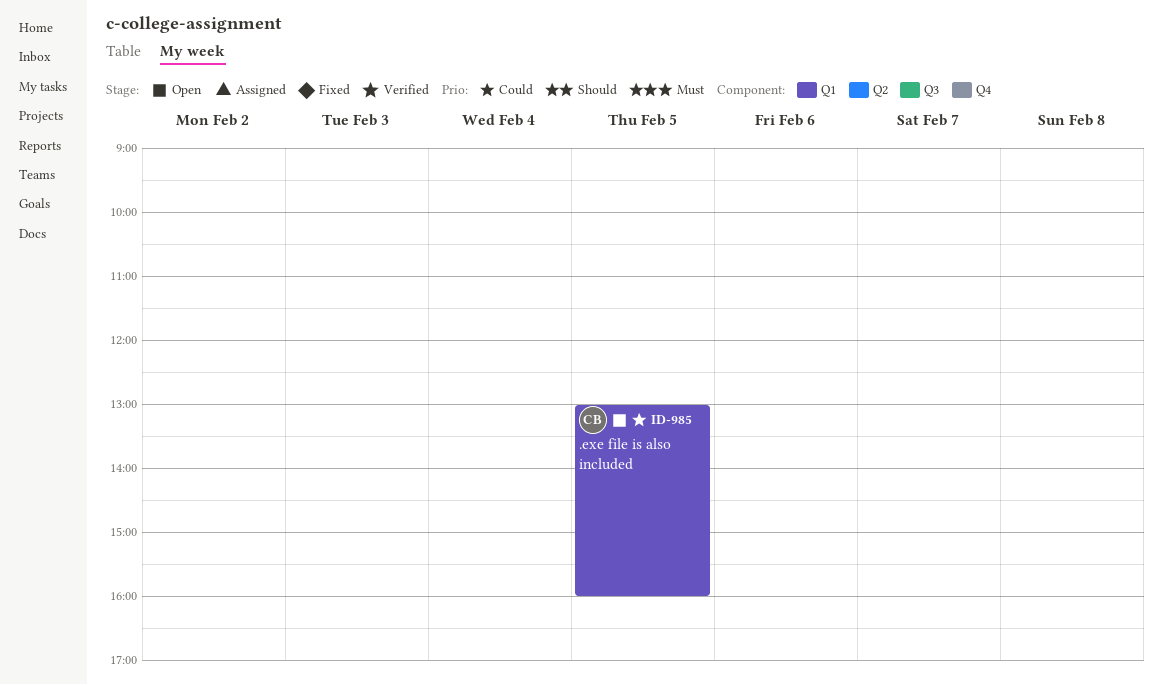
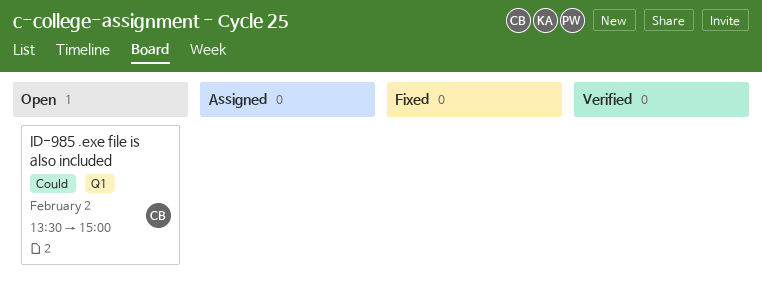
ID-985, day: Feb 5 -> Feb 2
ID-985, begins: 13:00 -> 13:30
ID-985, ends: 16:00 -> 15:00

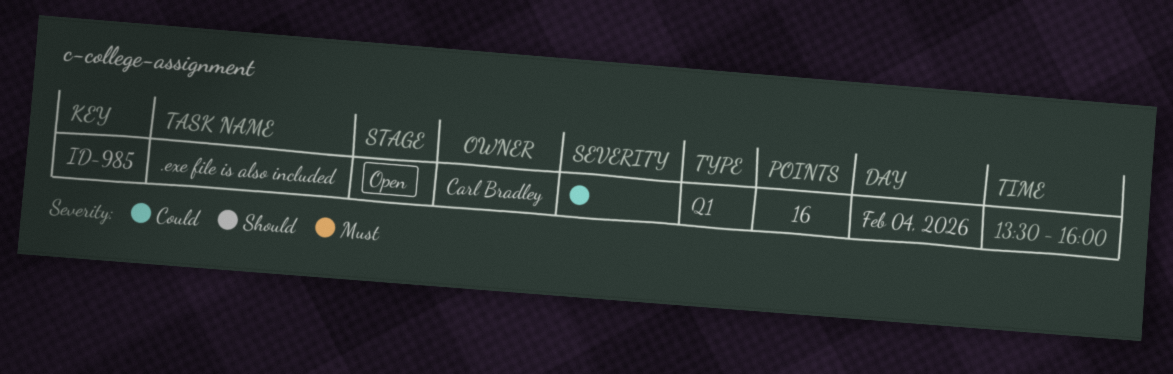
ID-985, day: Feb 2 -> Feb 4
ID-985, ends: 15:00 -> 16:00

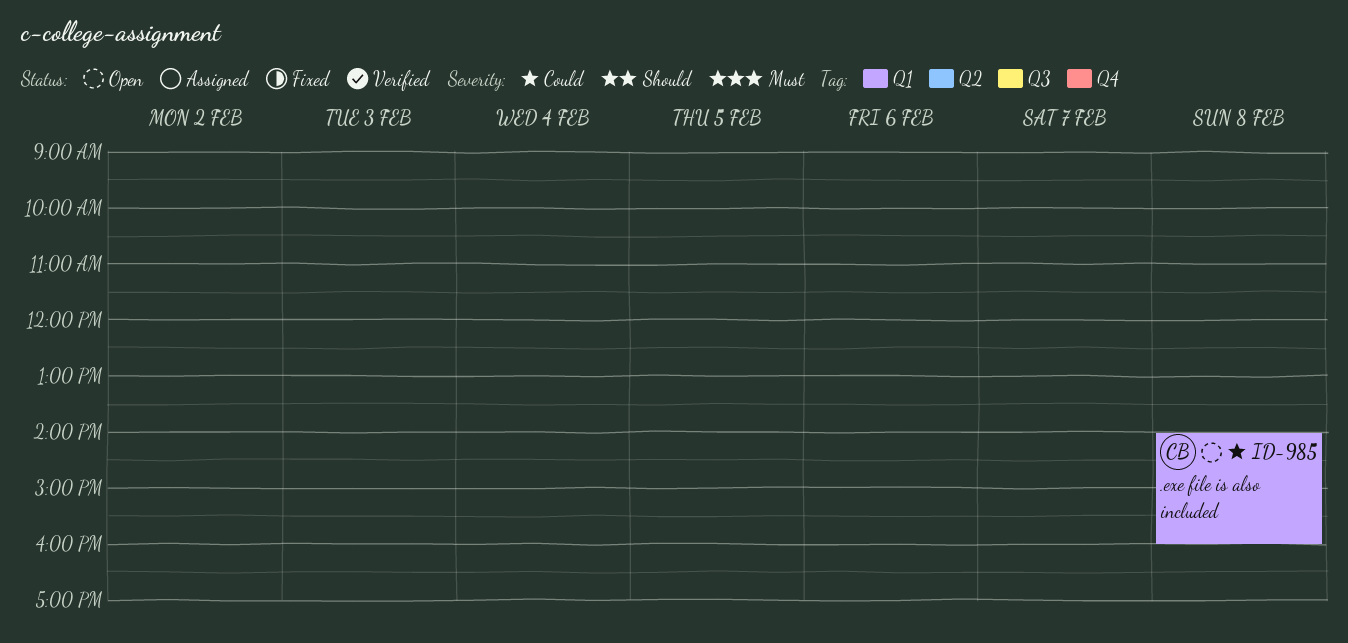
ID-985, day: Feb 4 -> Feb 8
ID-985, begins: 13:30 -> 14:00

